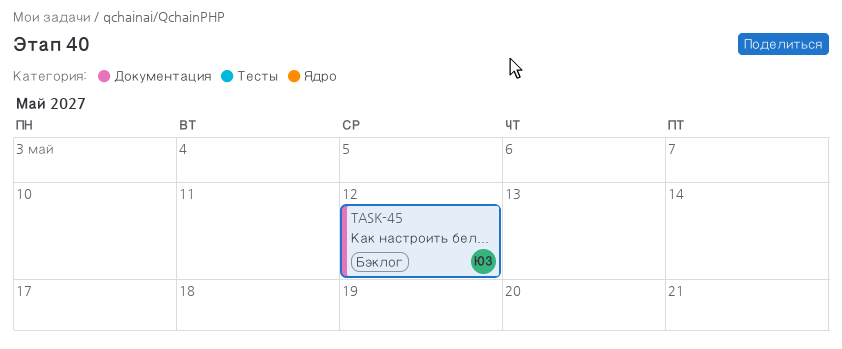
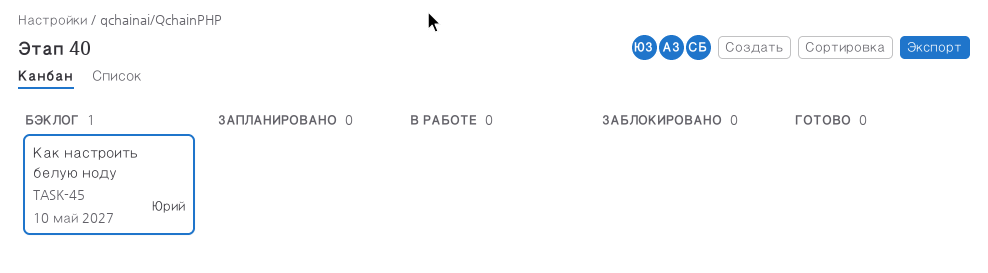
TASK-45, due: May 12 -> May 10

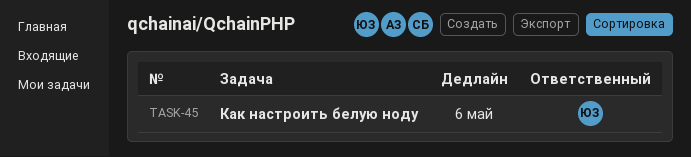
TASK-45, due: May 10 -> May 6

